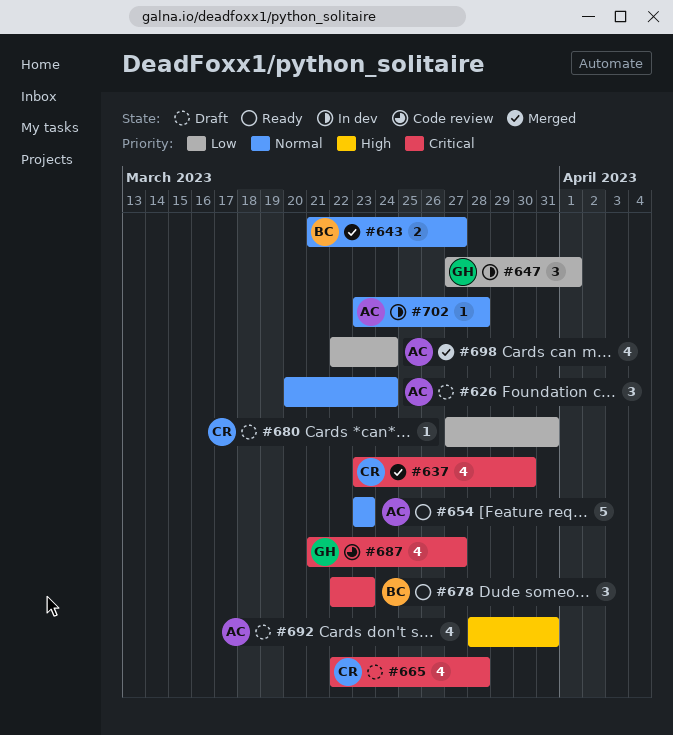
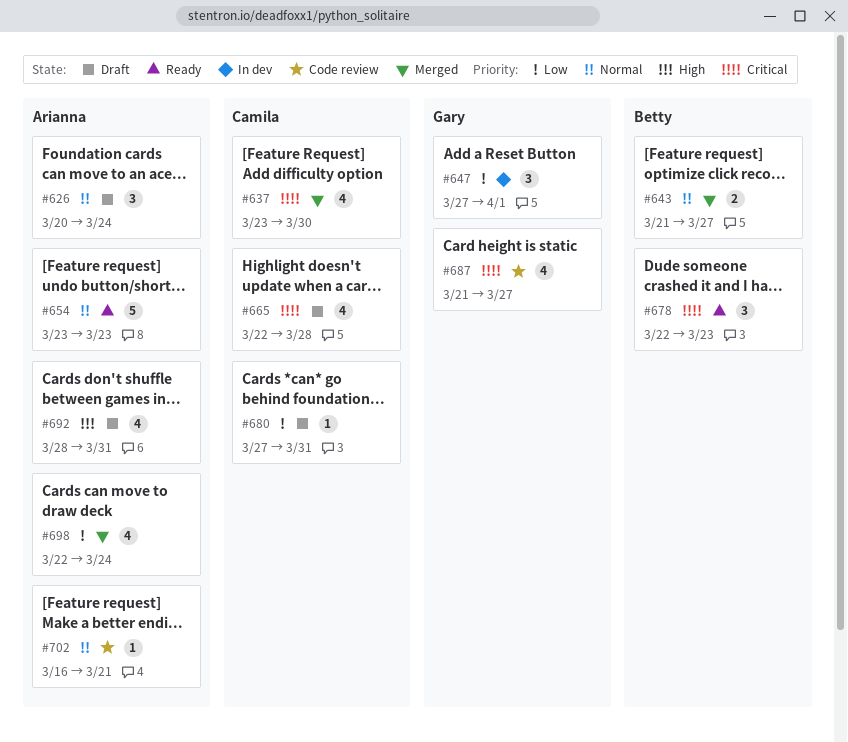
#702, status: In dev -> Code review
#702, start: Mar 23 -> Mar 16
#702, due: Mar 28 -> Mar 21

